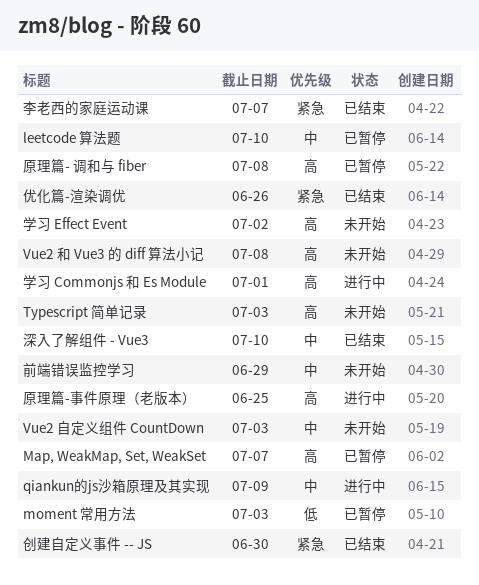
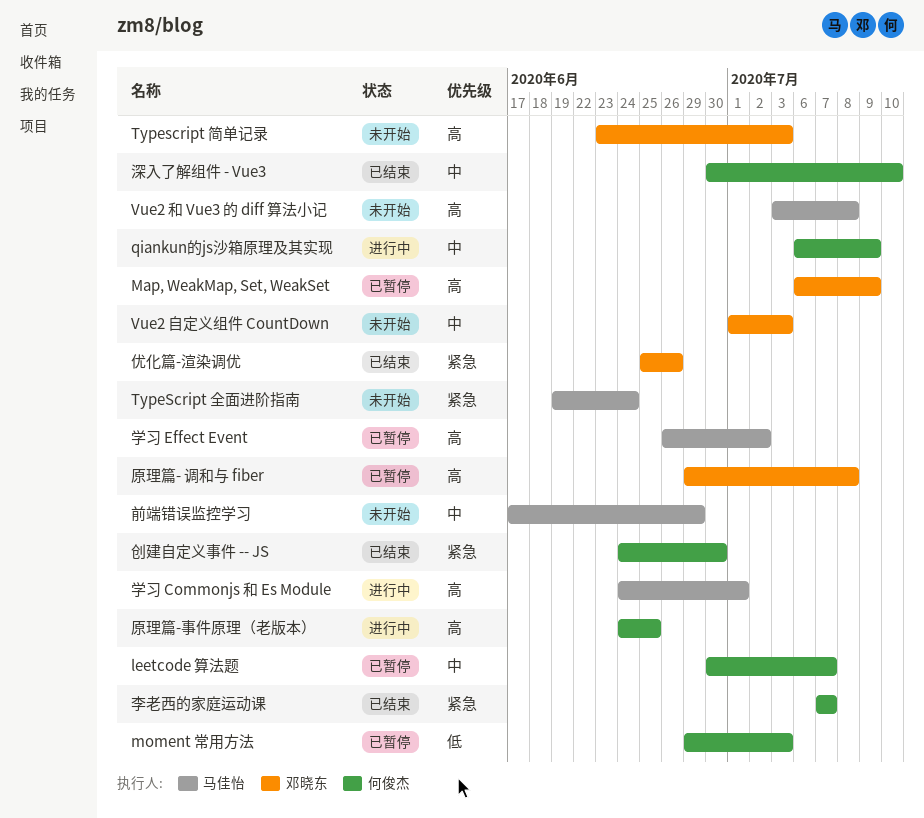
leetcode 算法题, due: Jul 10 -> Jul 7
Map, WeakMap, Set, WeakSet, due: Jul 7 -> Jul 9
TypeScript 全面进阶指南: none -> present
学习 Effect Event, status: 未开始 -> 已暂停

